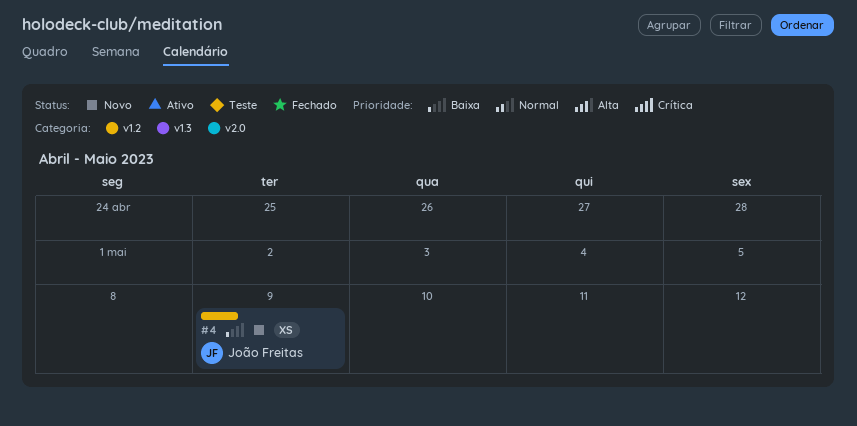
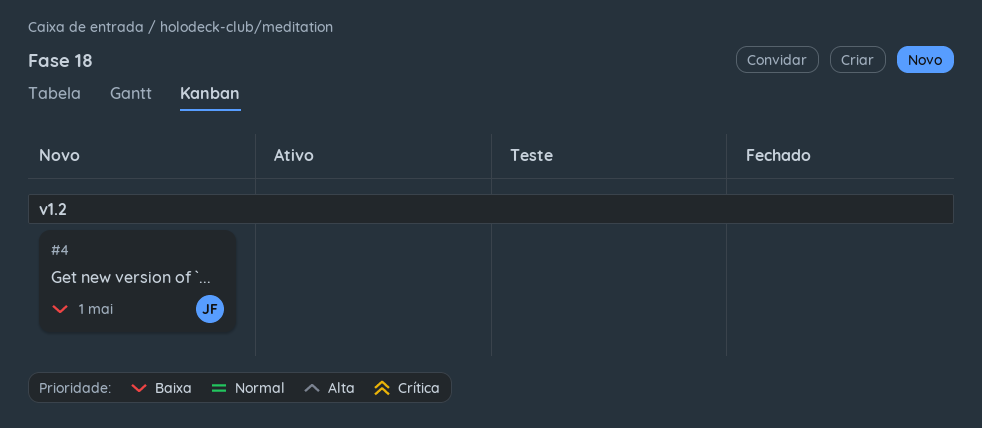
#4, due: May 9 -> May 1

